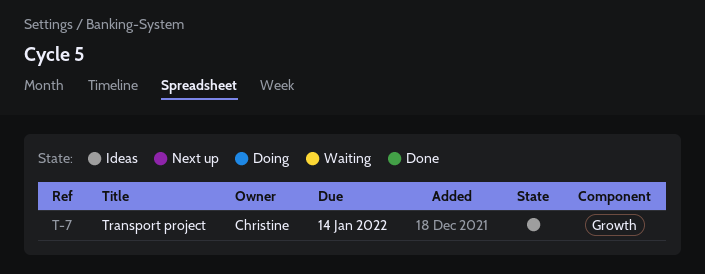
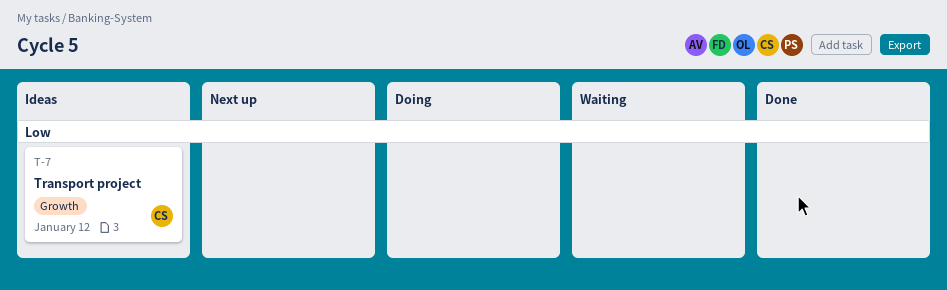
T-7, due: Jan 14 -> Jan 12

